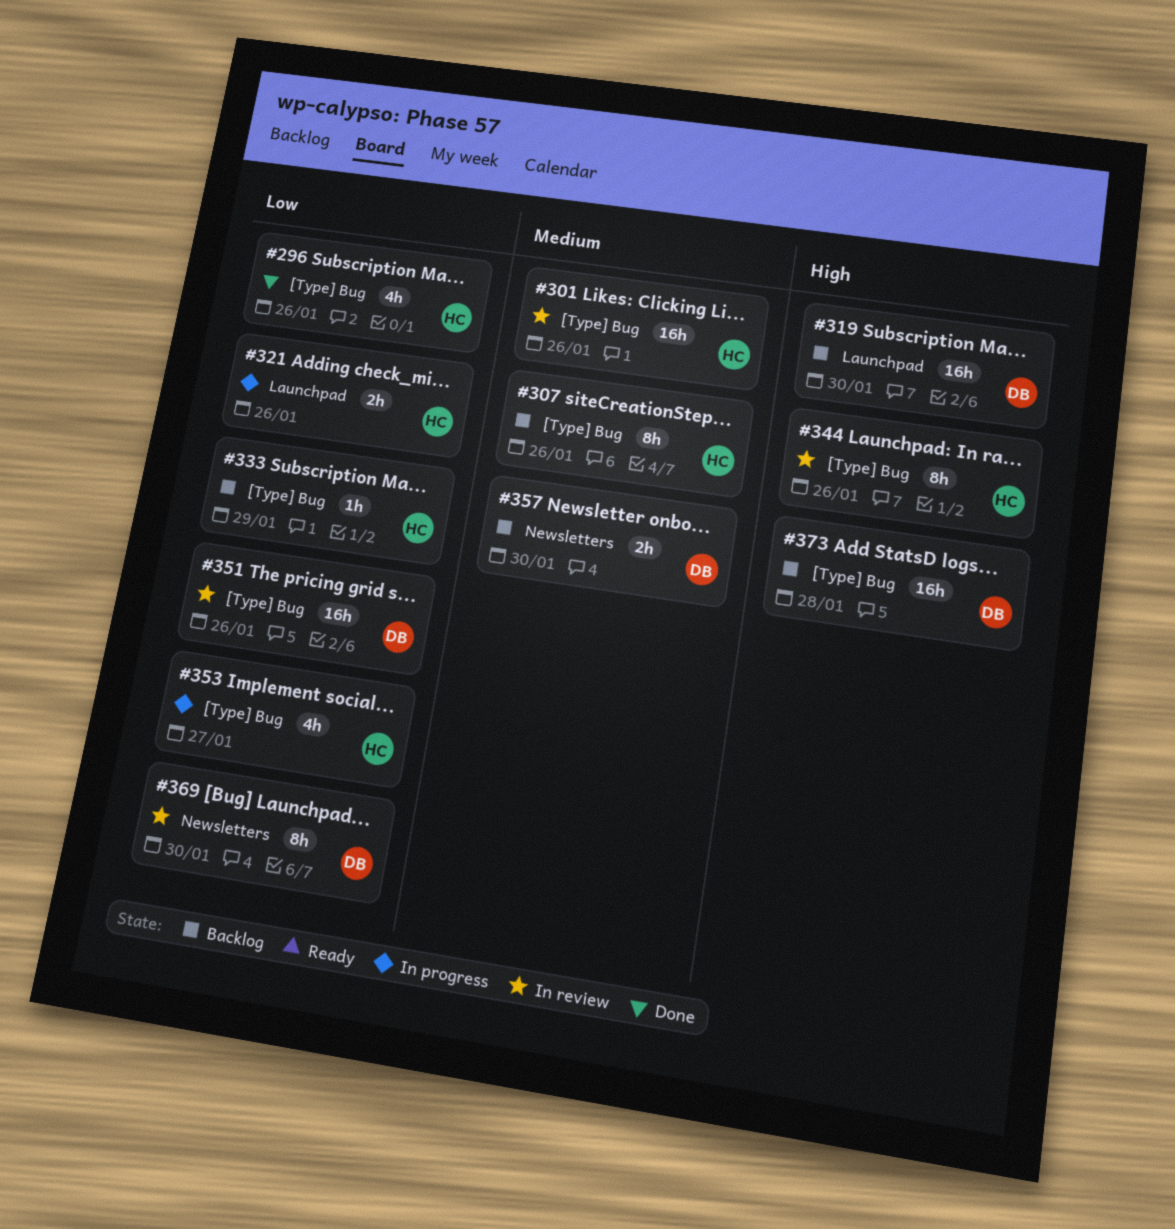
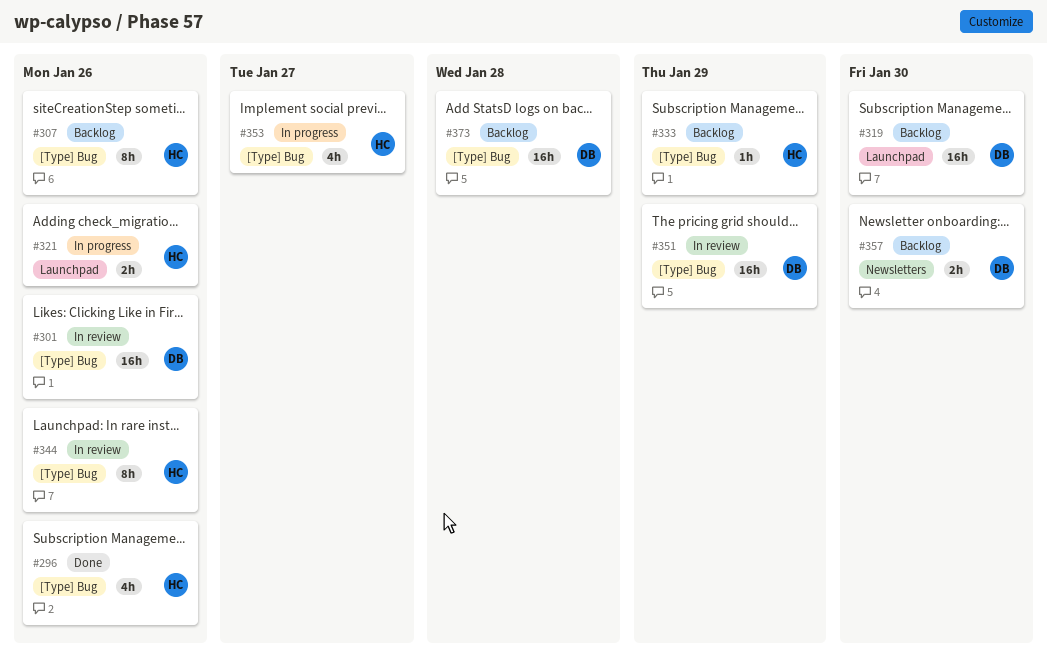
#301, owner: HC -> DB
#351, due: Jan 26 -> Jan 29
#369: present -> none

